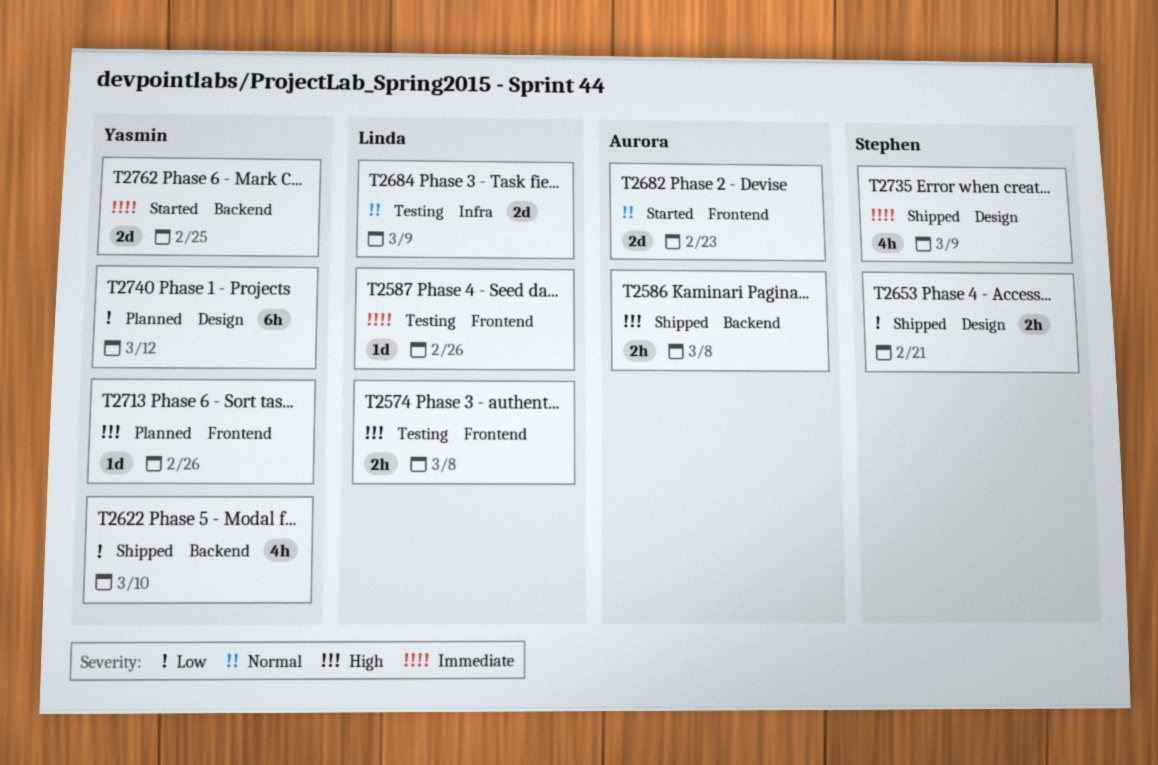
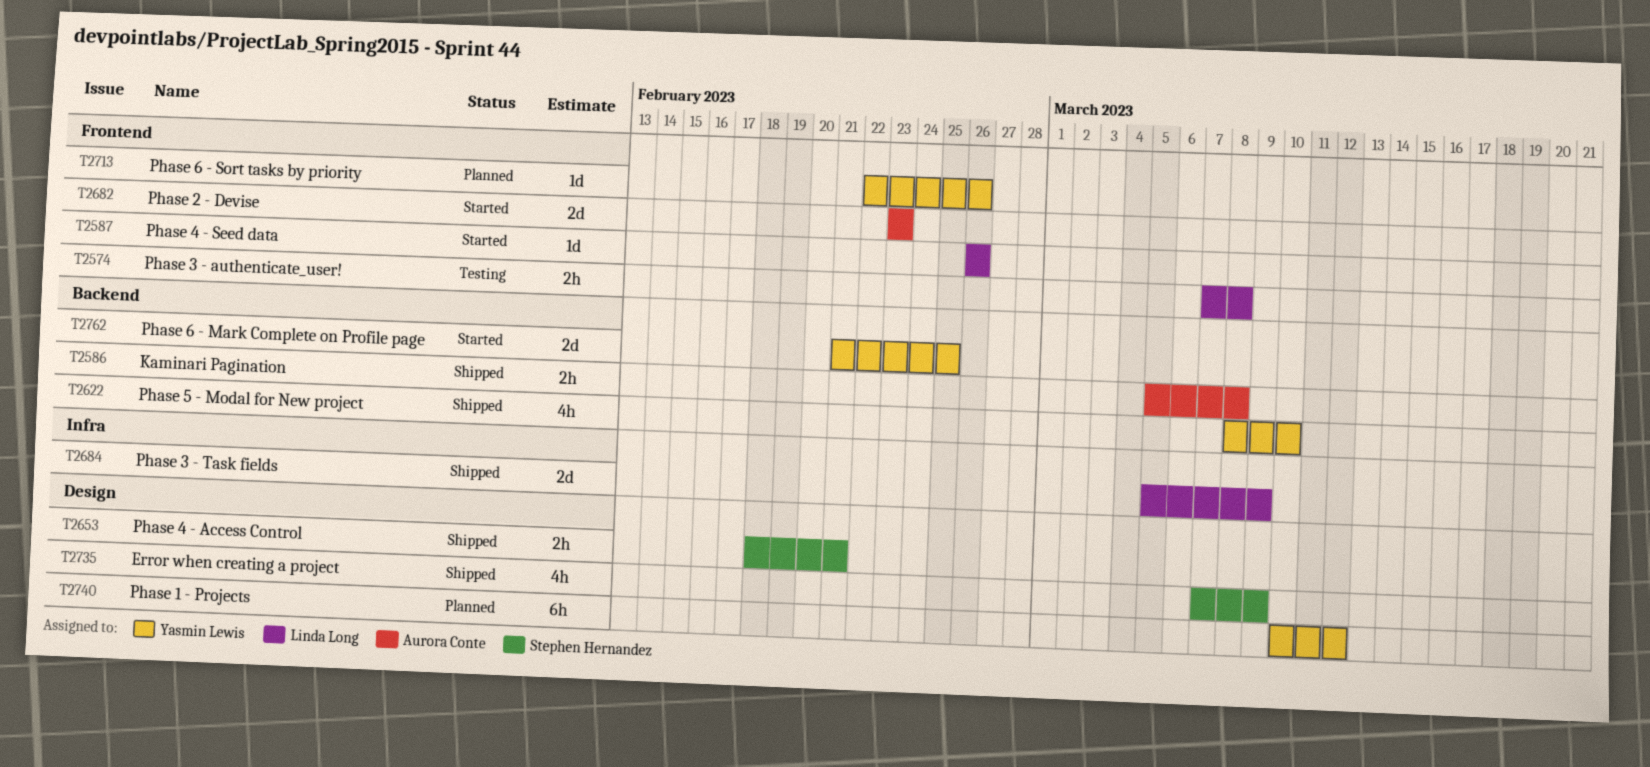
T2587, status: Testing -> Started
T2684, status: Testing -> Shipped

